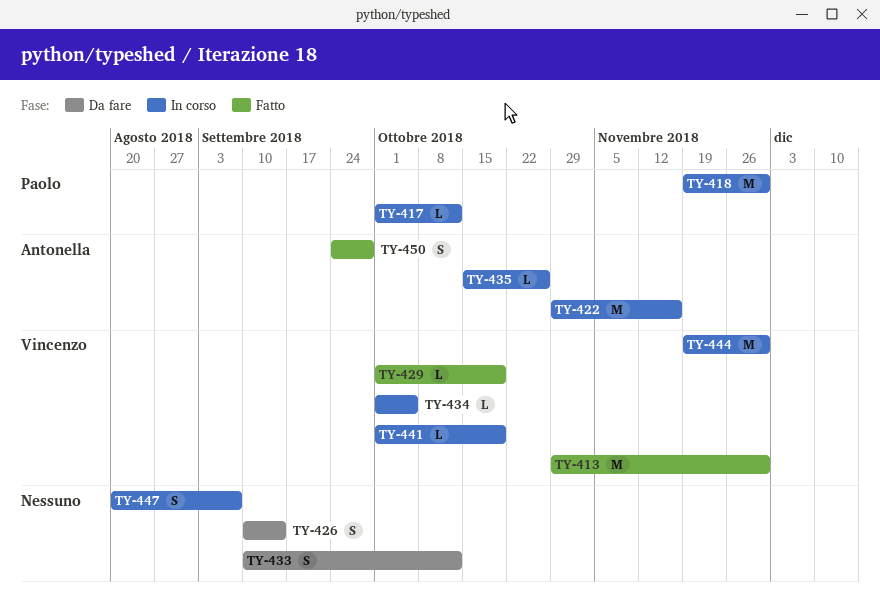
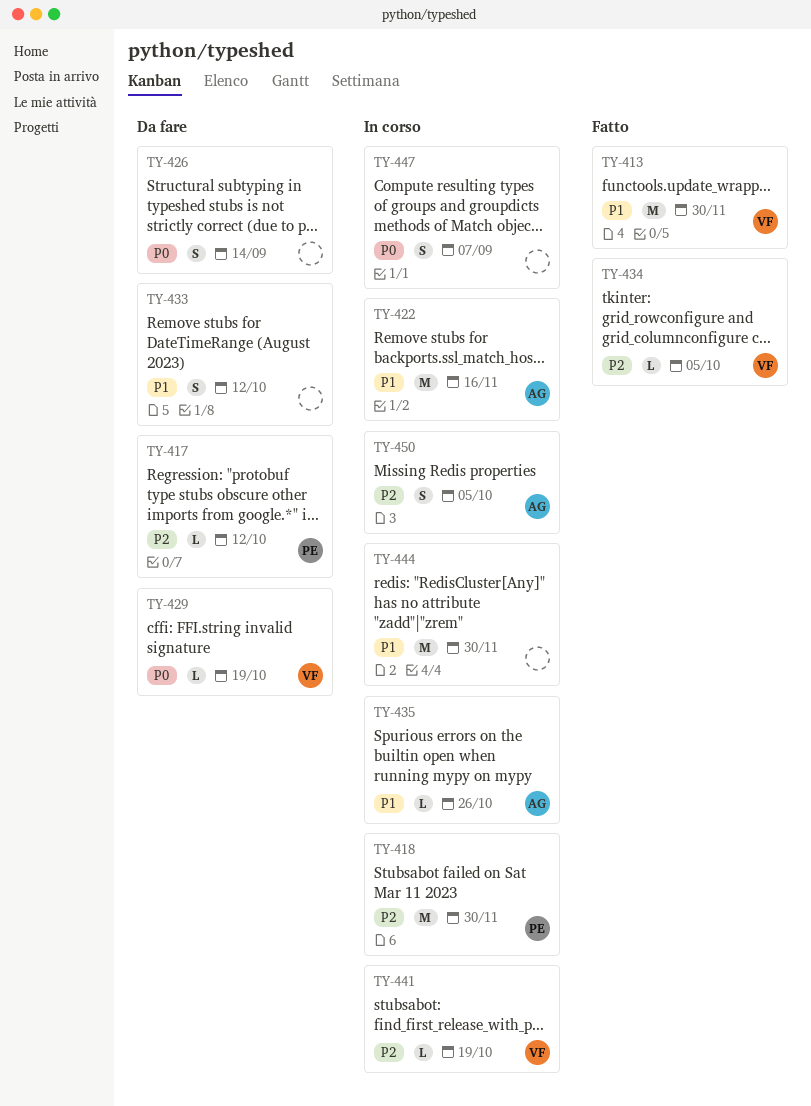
TY-417, status: In corso -> Da fare
TY-429, status: Fatto -> Da fare
TY-434, status: In corso -> Fatto
TY-444, owner: Vincenzo -> none
TY-450, status: Fatto -> In corso
TY-450, due: Sep 28 -> Oct 5

